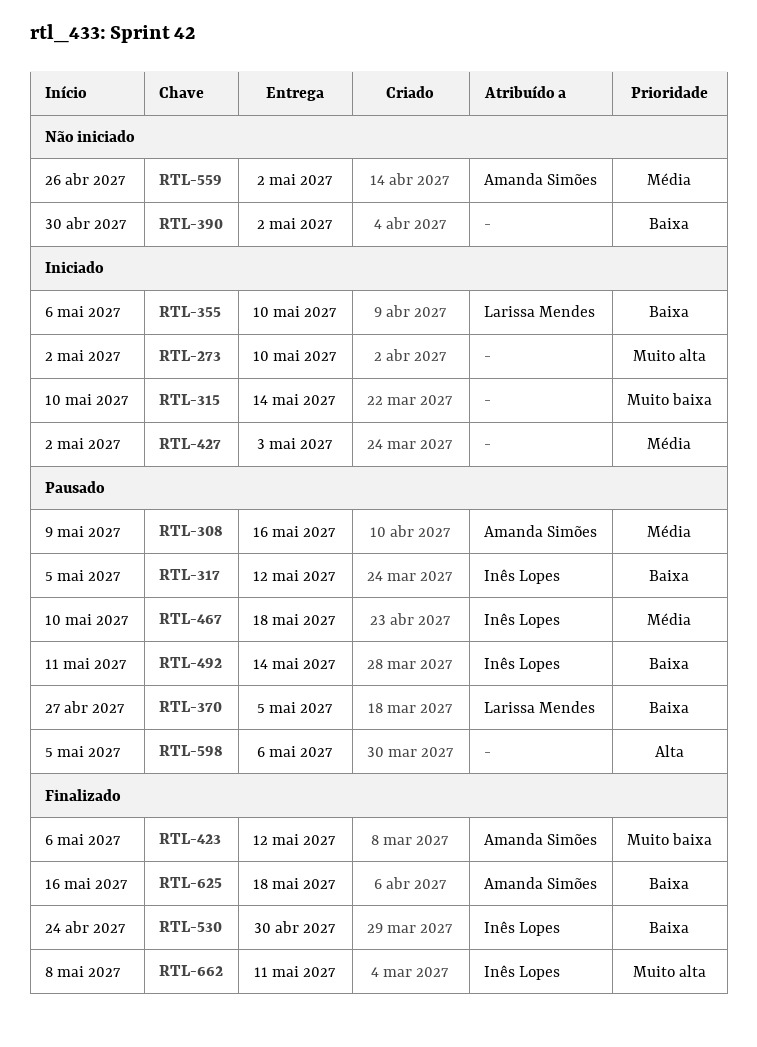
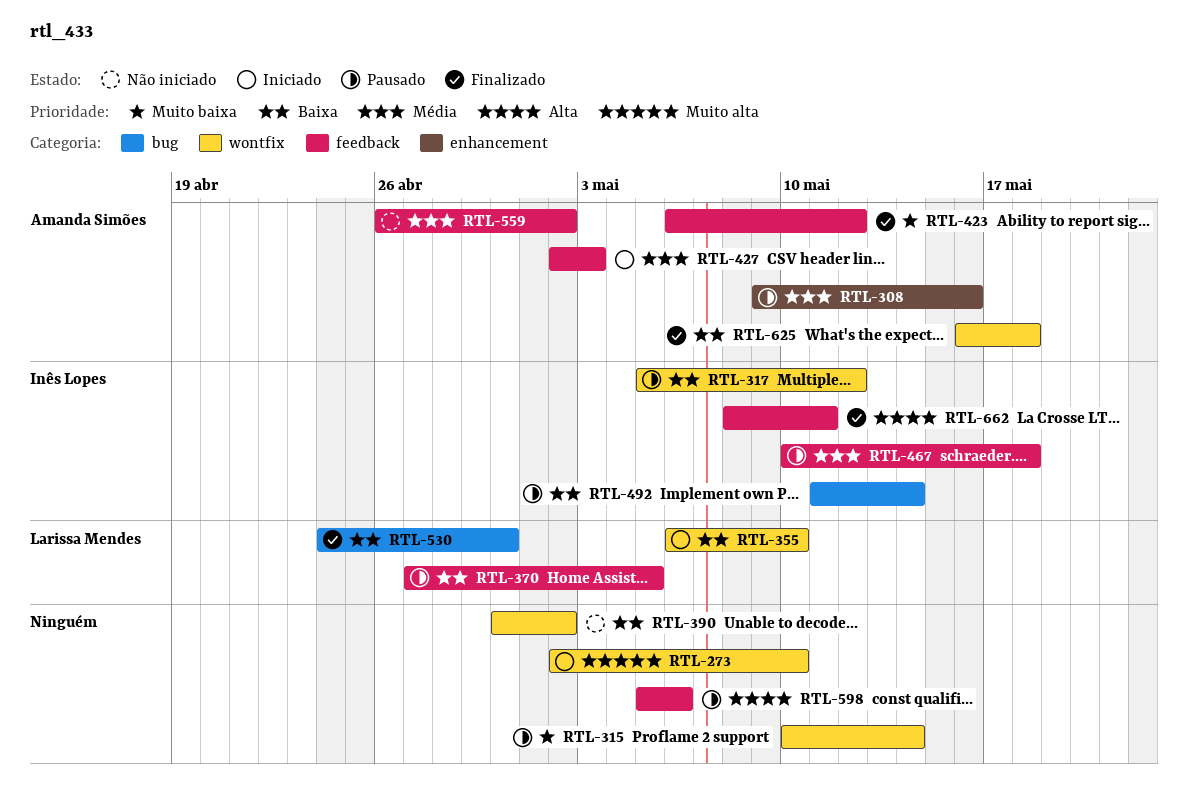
RTL-315, status: Iniciado -> Pausado
RTL-427, owner: none -> Amanda Simões
RTL-530, owner: Inês Lopes -> Larissa Mendes
RTL-662, priority: Muito alta -> Alta

